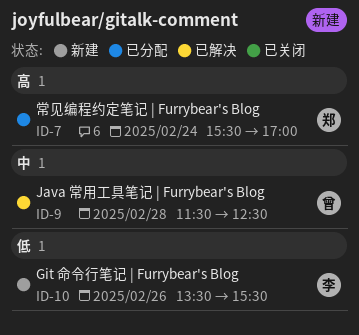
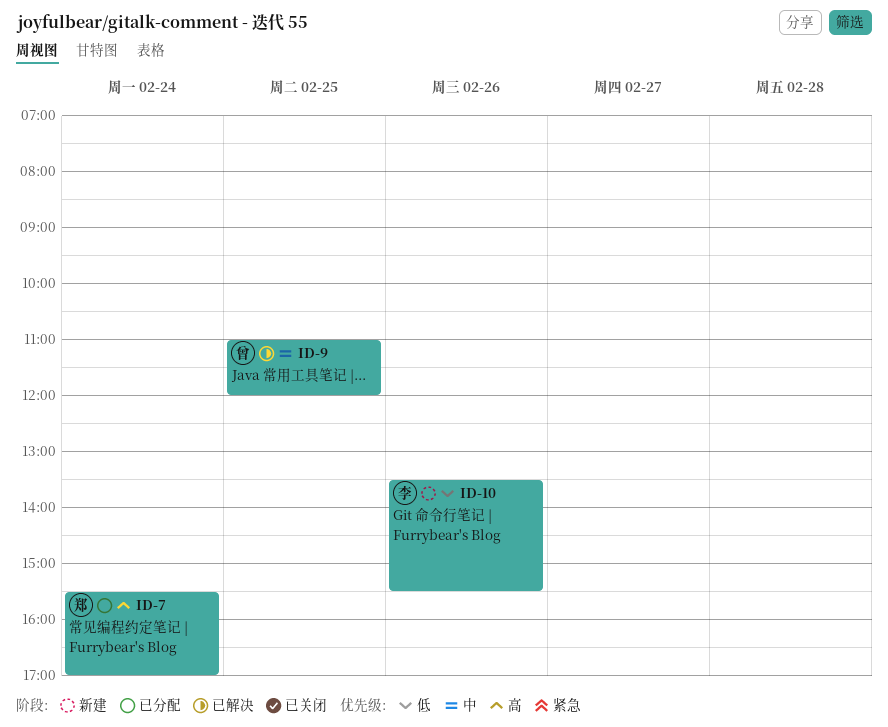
ID-9, day: Feb 28 -> Feb 25
ID-9, begins: 11:30 -> 11:00
ID-9, ends: 12:30 -> 12:00

